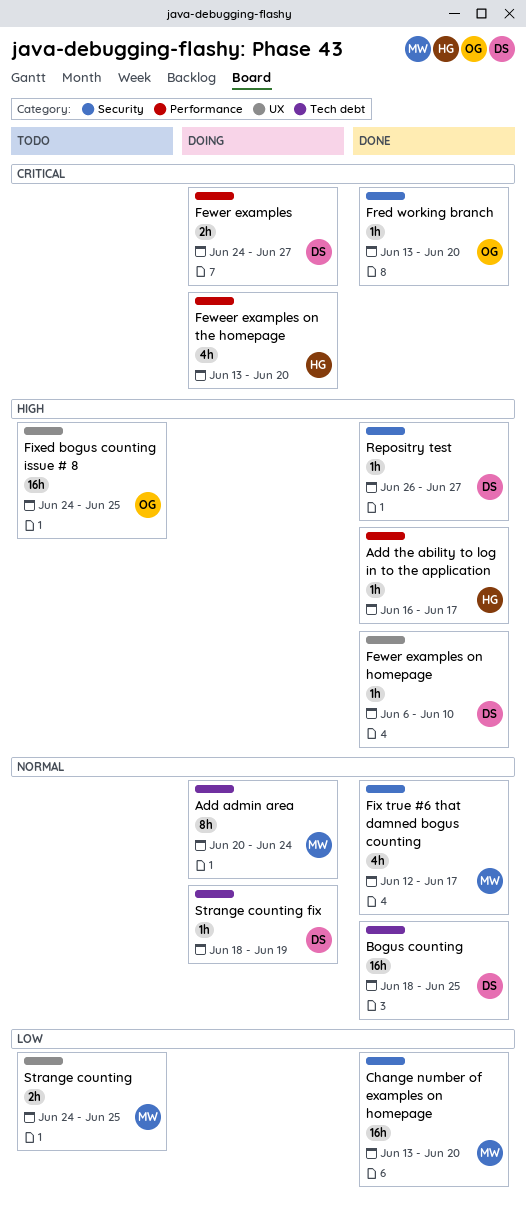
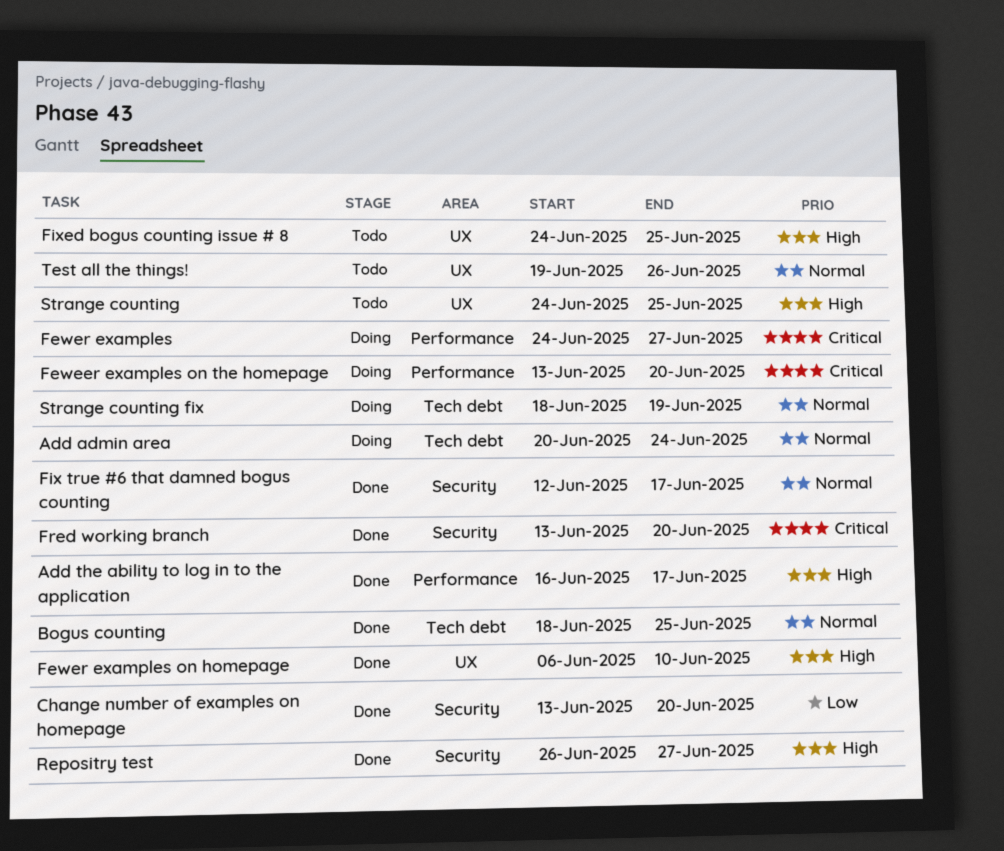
Strange counting, priority: Low -> High
Test all the things!: none -> present

